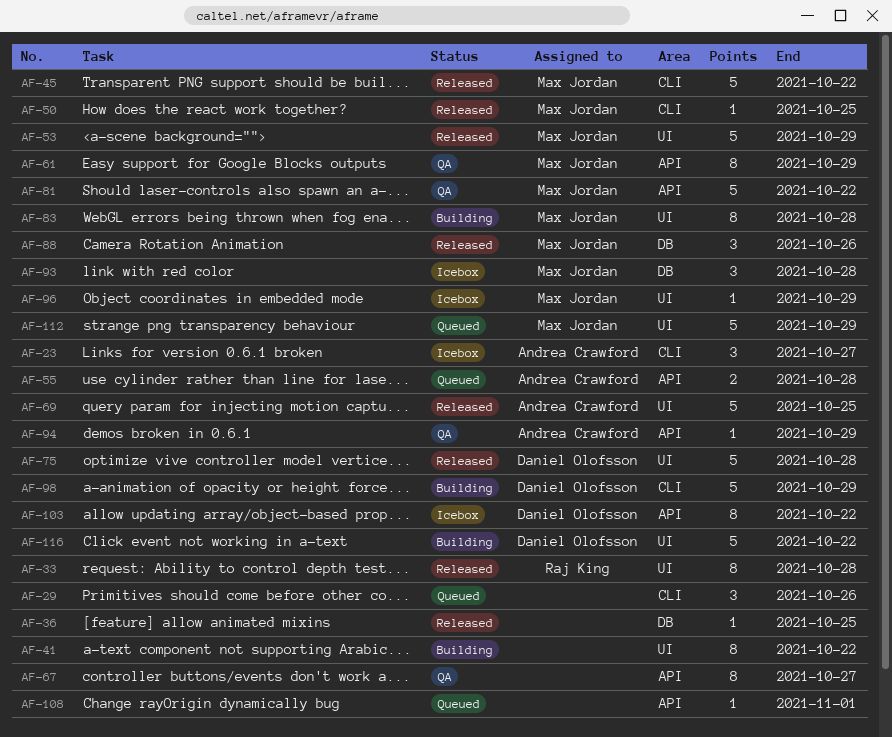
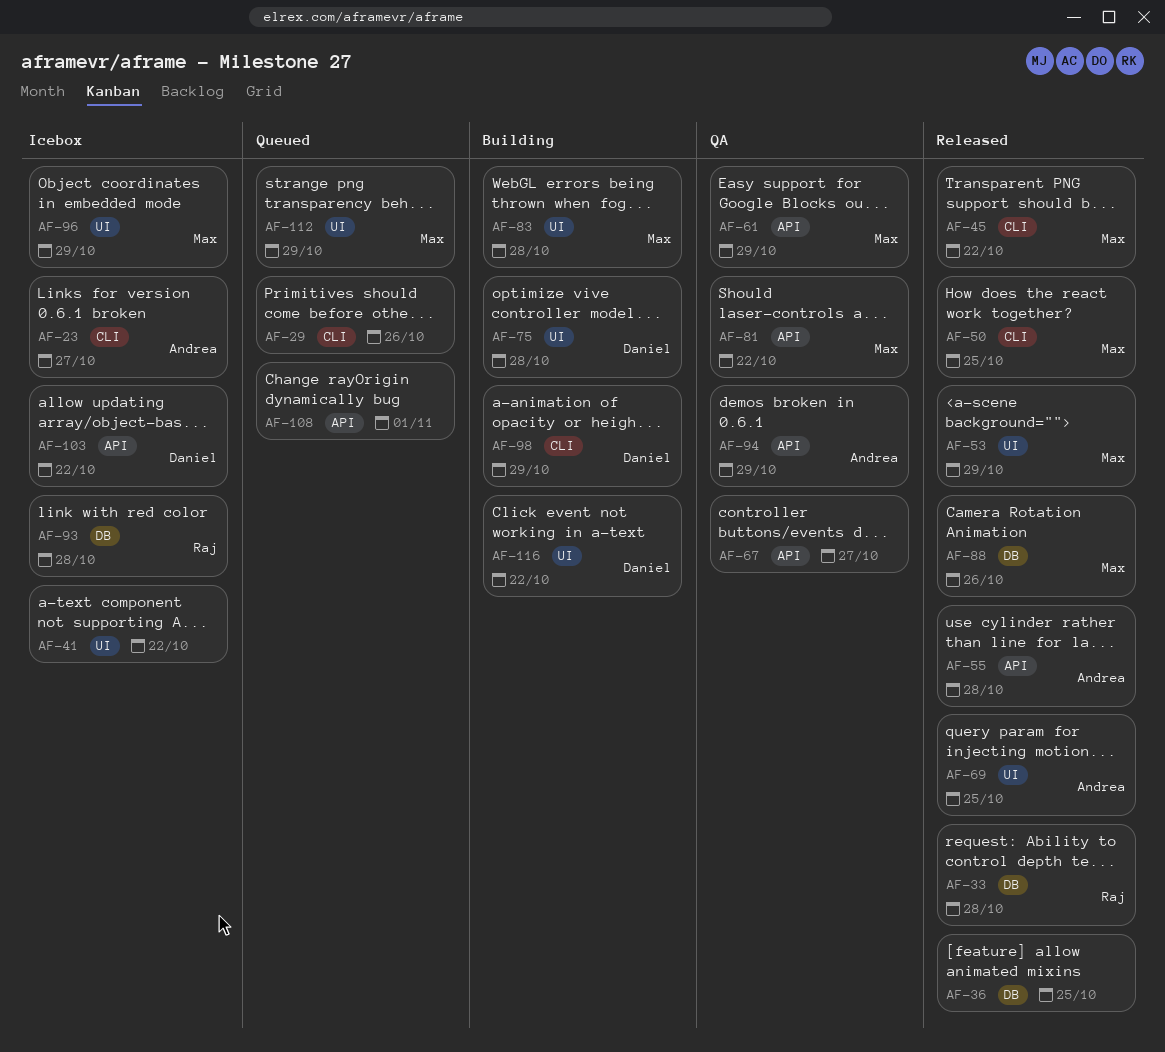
AF-33, label: UI -> DB
AF-41, status: Building -> Icebox
AF-55, status: Queued -> Released
AF-75, status: Released -> Building
AF-93, owner: Max Jordan -> Raj King

